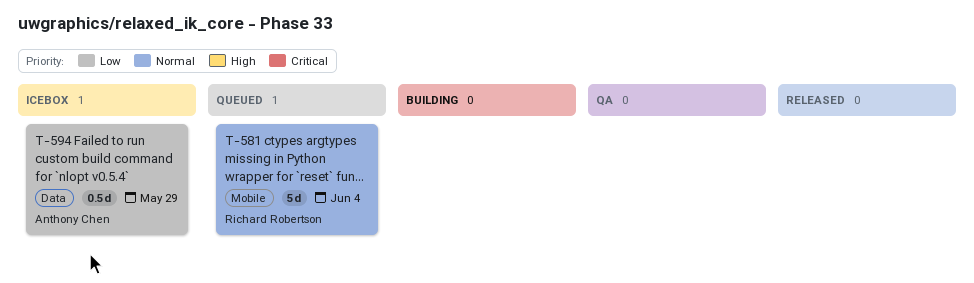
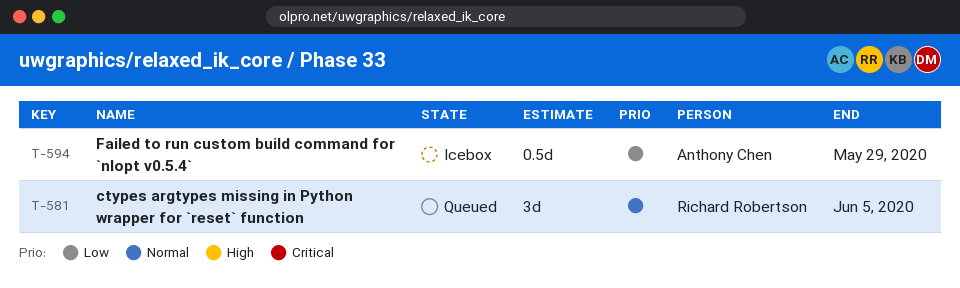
T-581, estimate: 5d -> 3d
T-581, due: Jun 4 -> Jun 5

